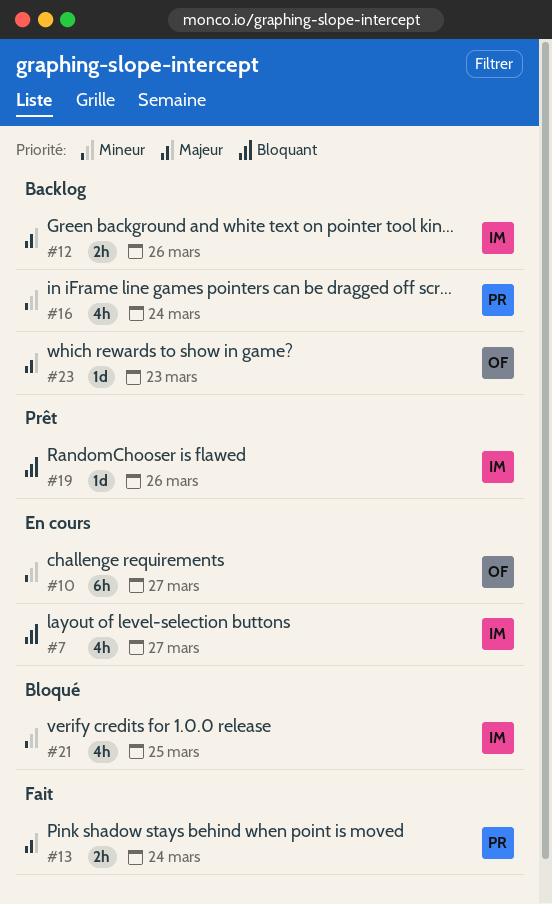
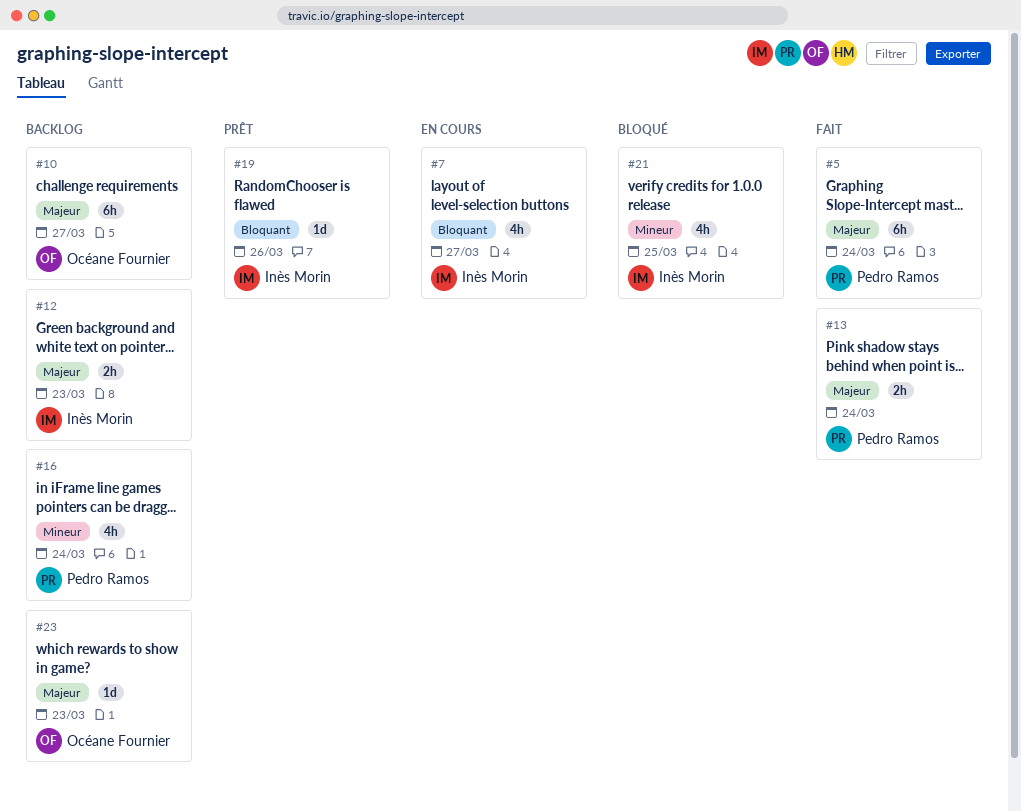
#5: none -> present
#10, status: En cours -> Backlog
#10, priority: Mineur -> Majeur
#12, due: Mar 26 -> Mar 23

